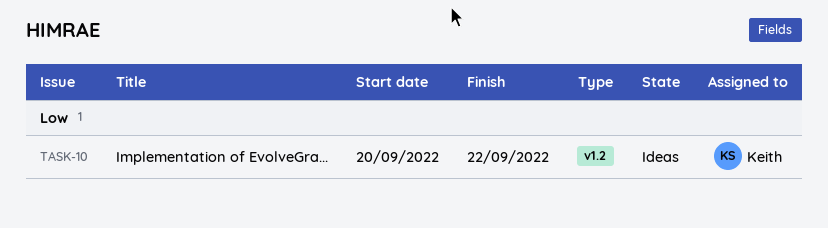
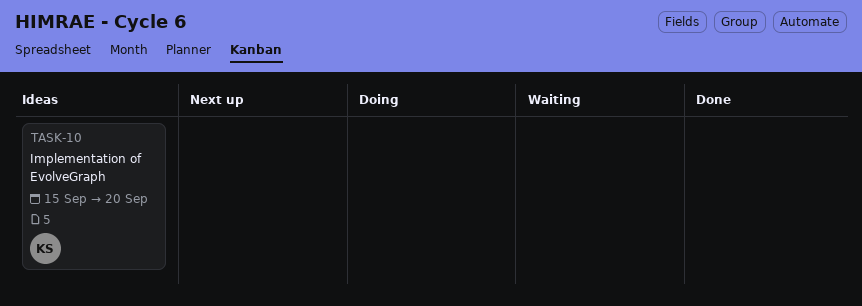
TASK-10, start: Sep 20 -> Sep 15
TASK-10, due: Sep 22 -> Sep 20

